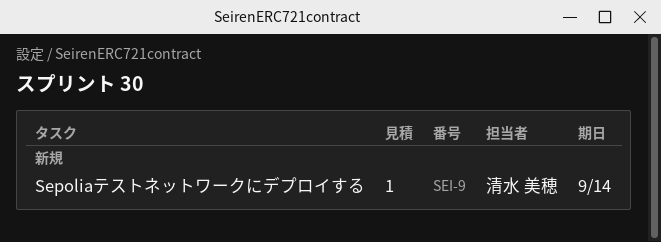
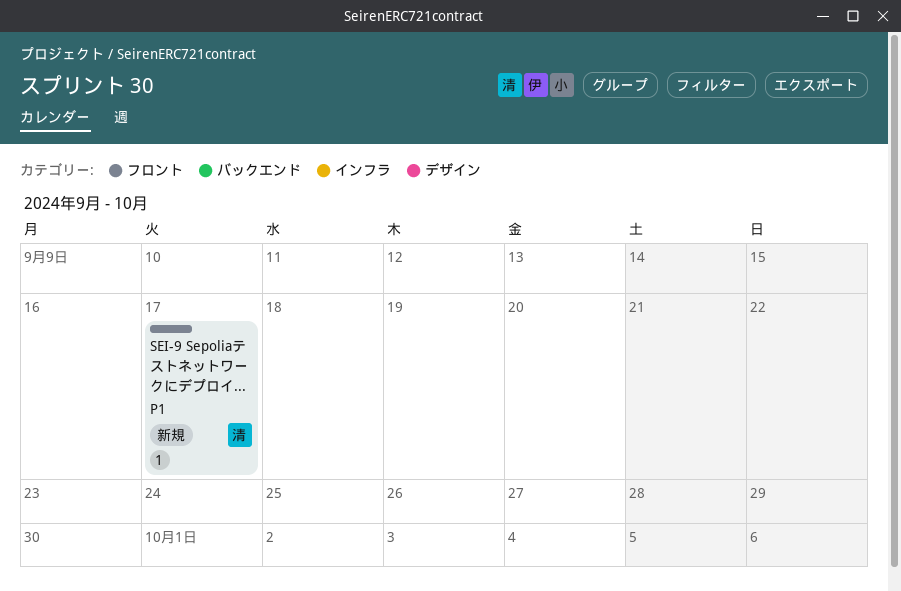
SEI-9, due: Sep 14 -> Sep 17

